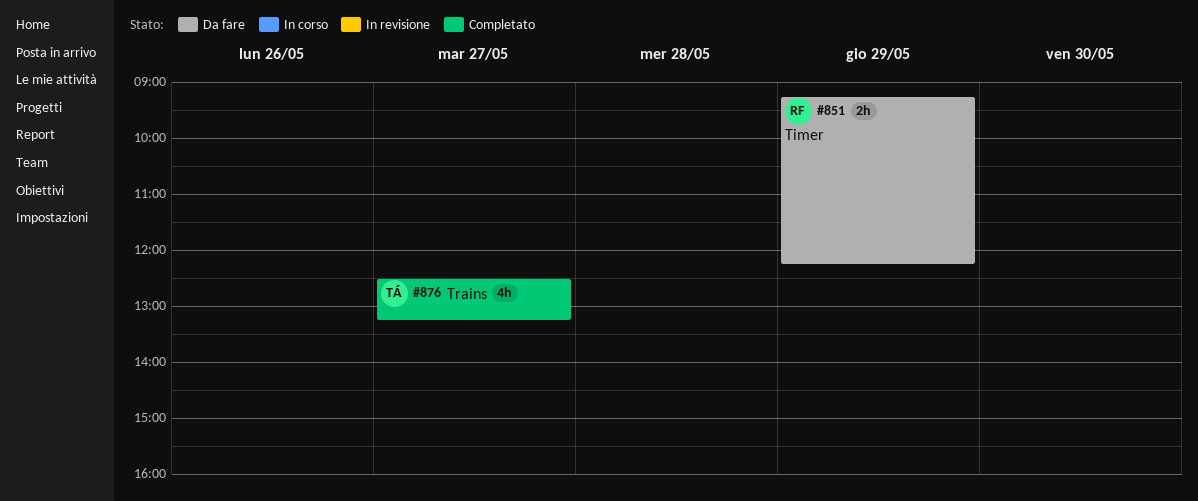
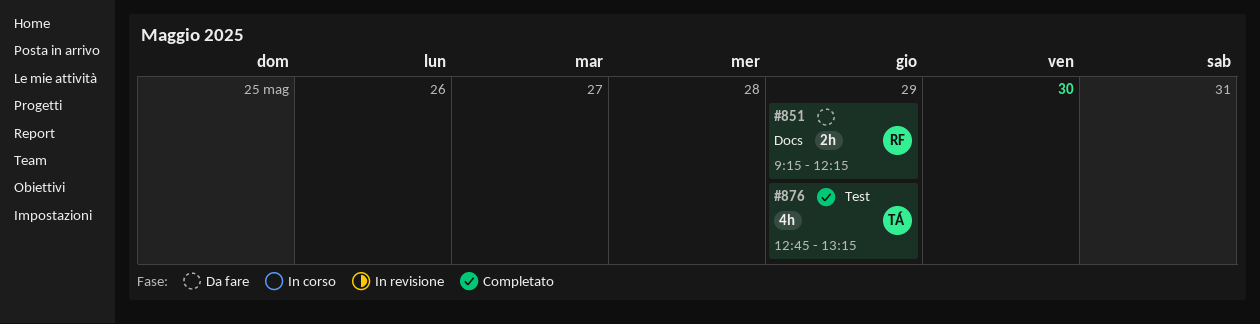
#876, day: May 27 -> May 29
#876, begins: 12:30 -> 12:45

